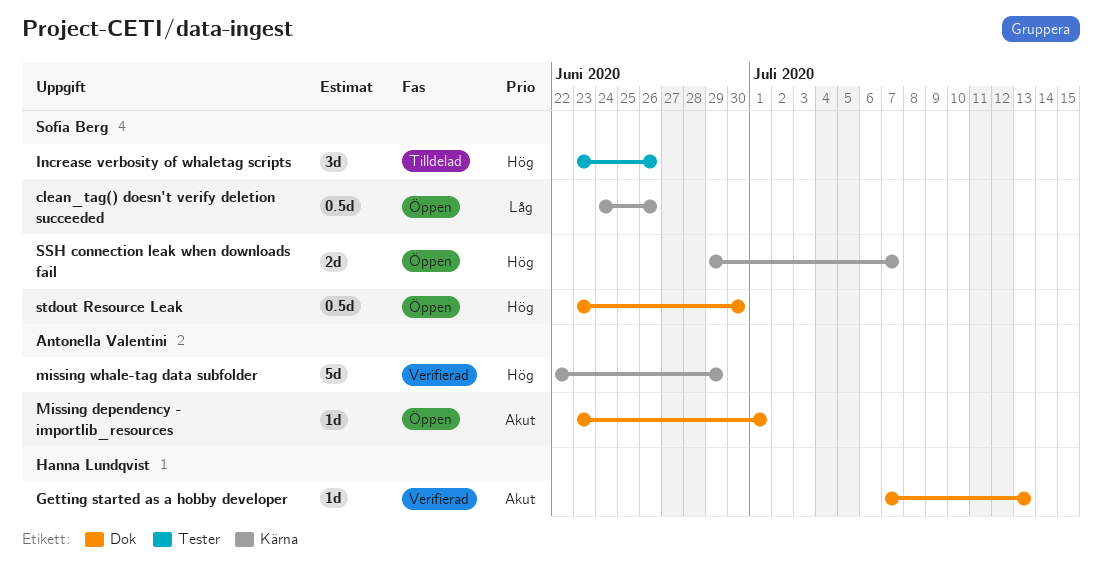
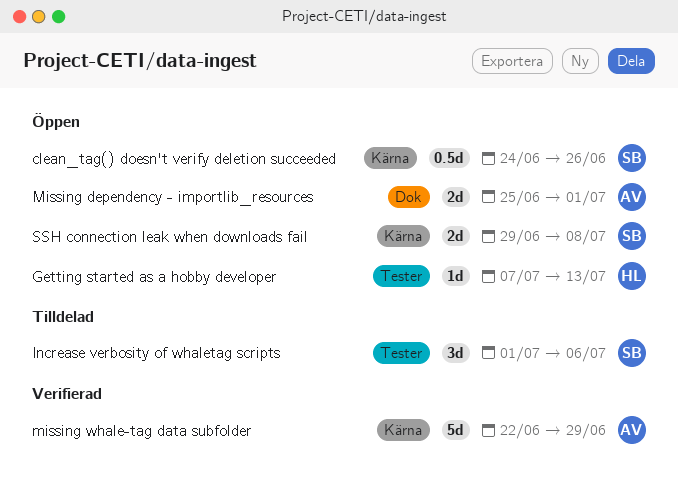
Getting started as a hobby developer, status: Verifierad -> Öppen
Getting started as a hobby developer, label: Dok -> Tester
Increase verbosity of whaletag scripts, start: Jun 23 -> Jul 1
Increase verbosity of whaletag scripts, due: Jun 26 -> Jul 6
Missing dependency - importlib_resources, estimate: 1d -> 2d
Missing dependency - importlib_resources, start: Jun 23 -> Jun 25
SSH connection leak when downloads fail, due: Jul 7 -> Jul 8
stdout Resource Leak: present -> none

